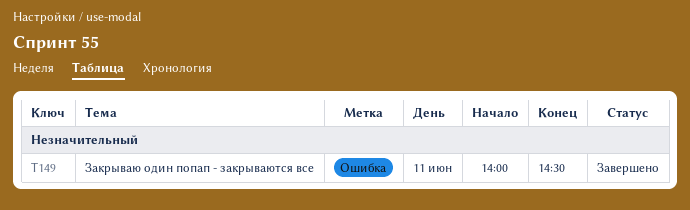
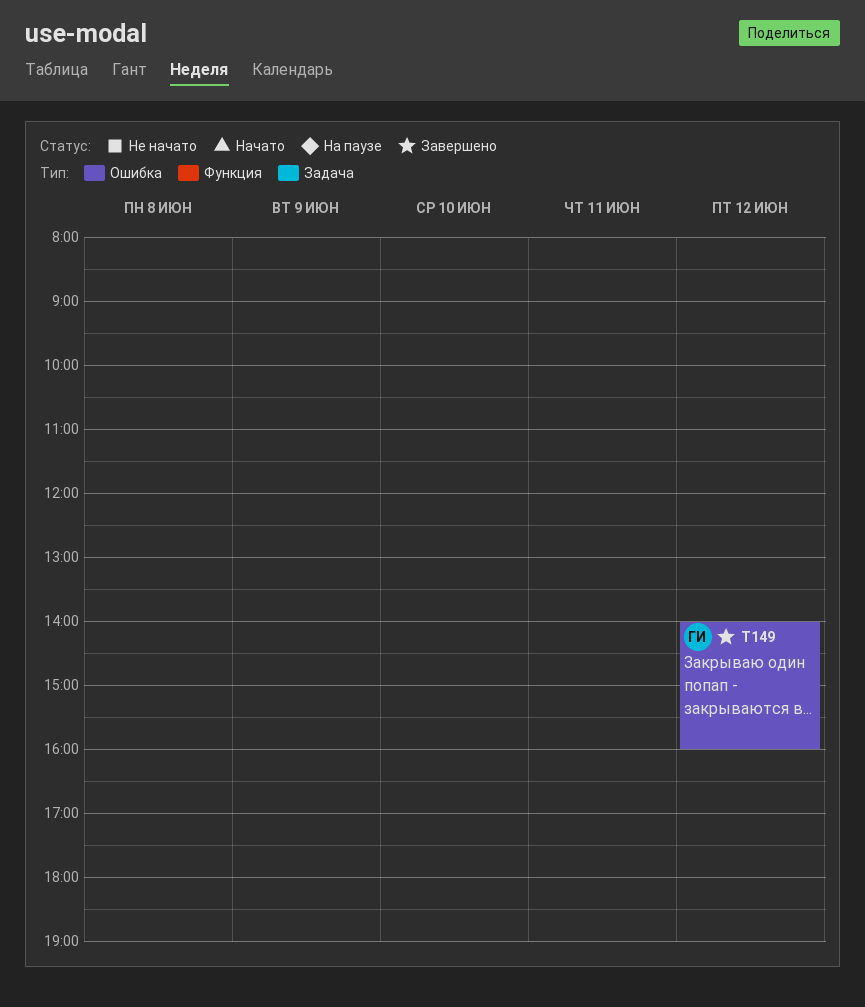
T149, day: Jun 11 -> Jun 12
T149, ends: 14:30 -> 16:00

